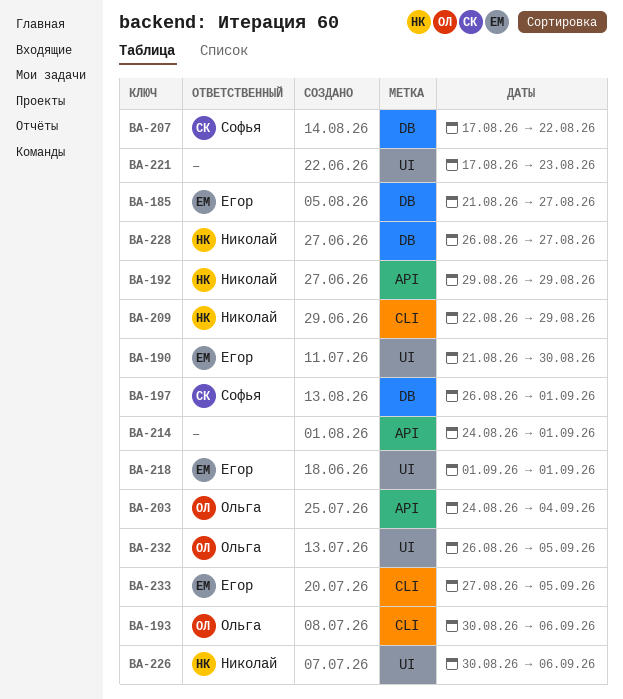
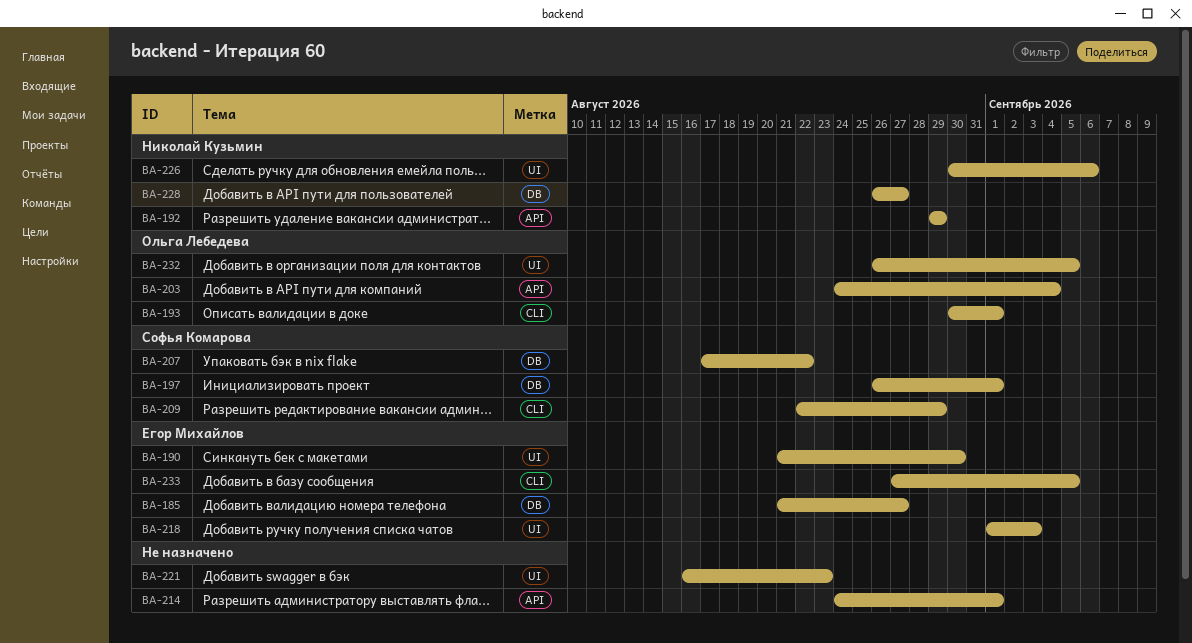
BA-193, due: Sep 6 -> Sep 1
BA-209, owner: Николай Кузьмин -> Софья Комарова
BA-218, due: Sep 1 -> Sep 3
BA-221, start: Aug 17 -> Aug 16

